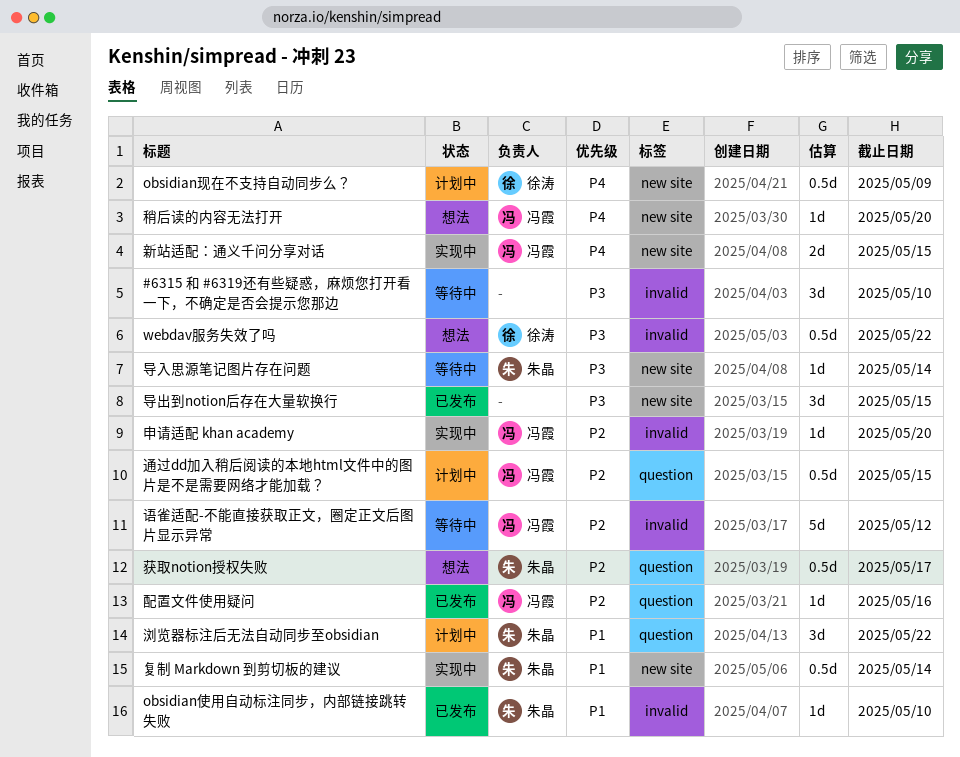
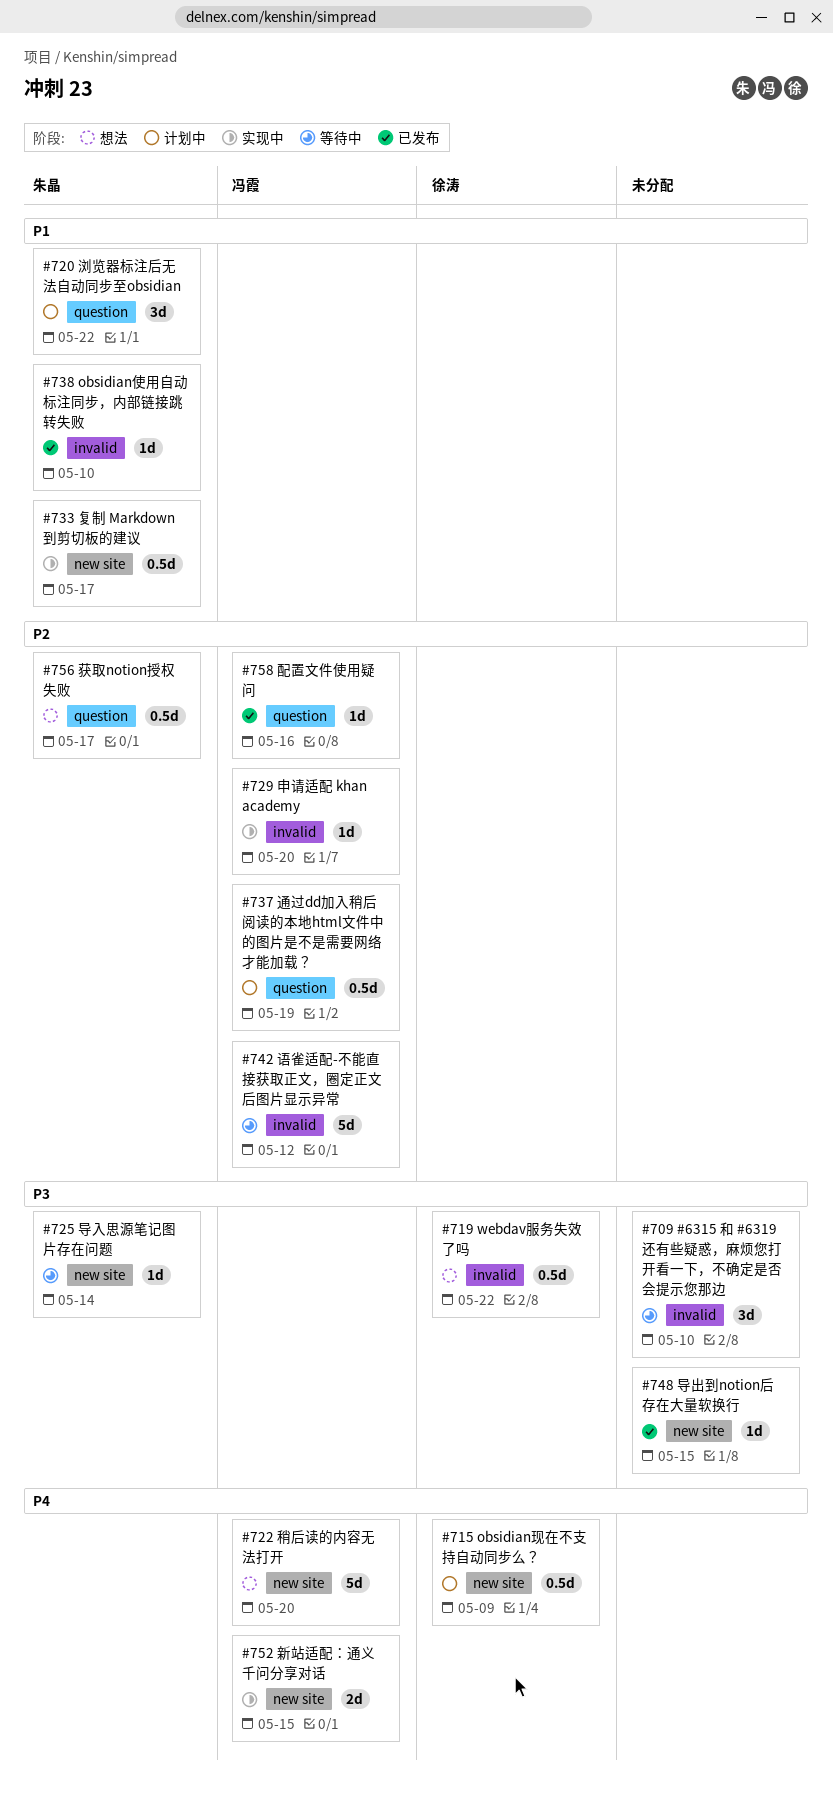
复制 Markdown 到剪切板的建议, due: May 14 -> May 17
导出到notion后存在大量软换行, estimate: 3d -> 1d
稍后读的内容无法打开, estimate: 1d -> 5d
通过dd加入稍后阅读的本地html文件中的图片是不是需要网络才能加载？, due: May 15 -> May 19

